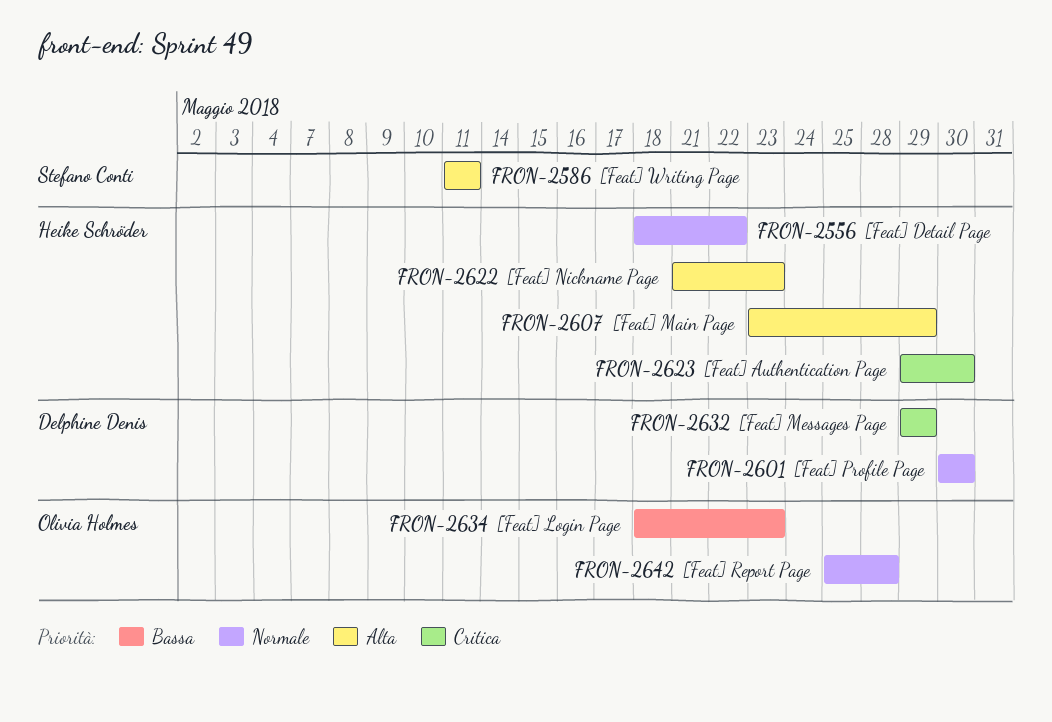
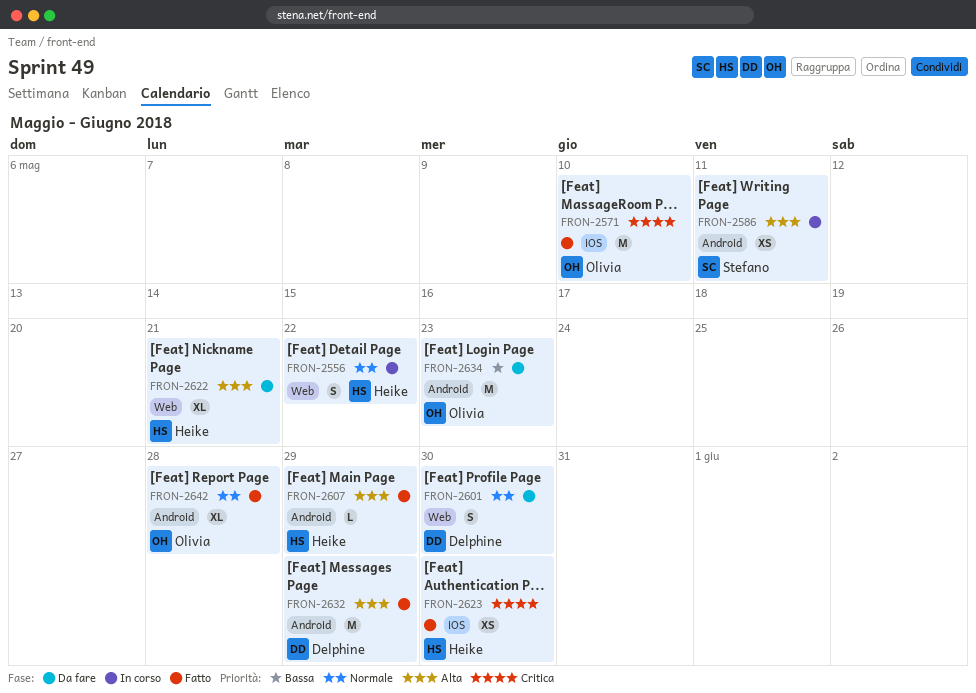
FRON-2571: none -> present
FRON-2622, due: May 23 -> May 21
FRON-2632, priority: Critica -> Alta

